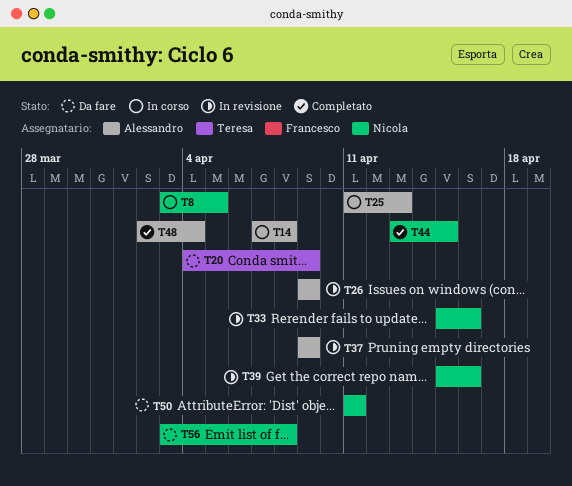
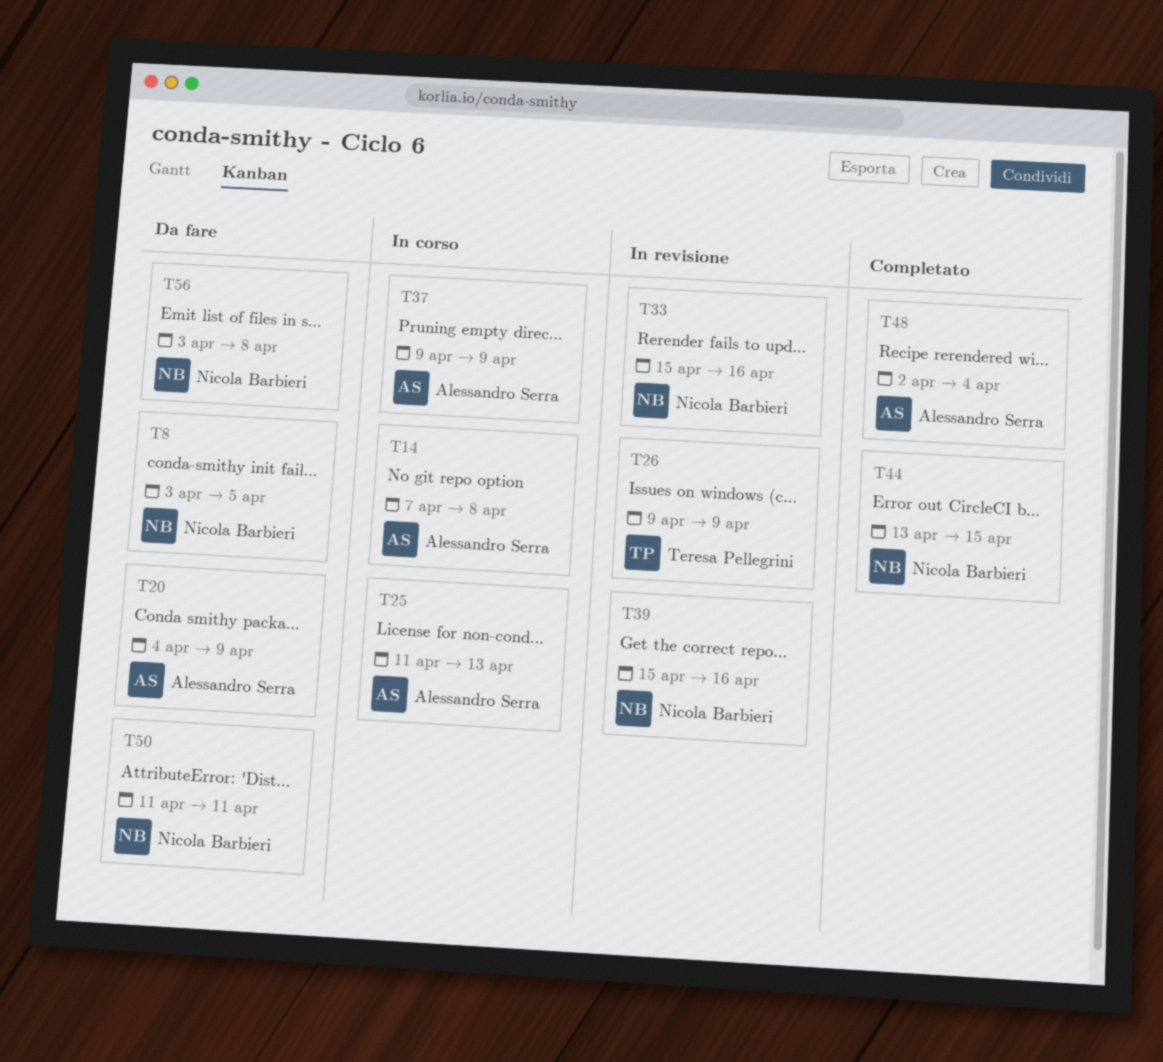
T8, status: In corso -> Da fare
T20, owner: Teresa Pellegrini -> Alessandro Serra
T26, owner: Alessandro Serra -> Teresa Pellegrini
T37, status: In revisione -> In corso

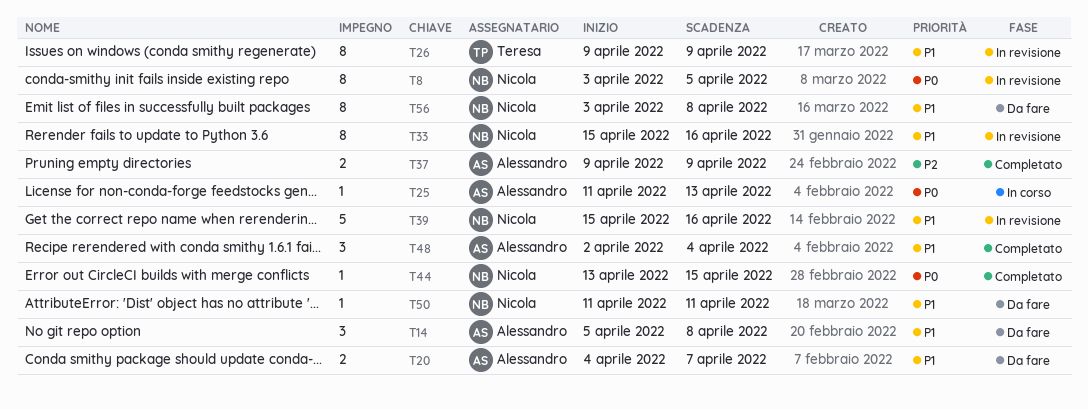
T8, status: Da fare -> In revisione
T14, status: In corso -> Da fare
T14, start: Apr 7 -> Apr 5
T20, due: Apr 9 -> Apr 7
T37, status: In corso -> Completato

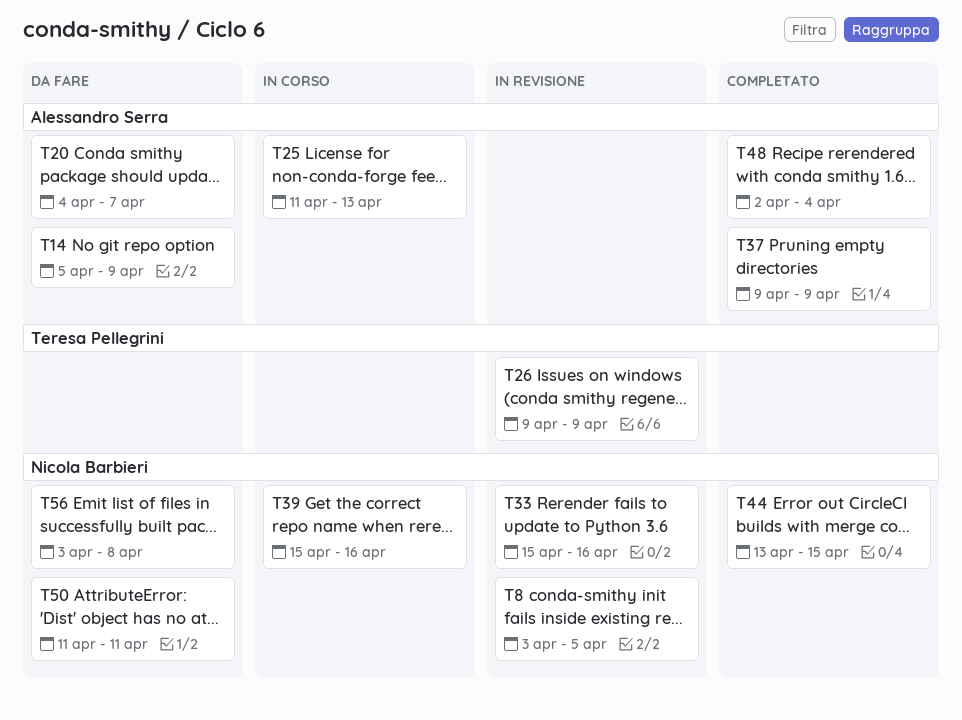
T14, due: Apr 8 -> Apr 9
T39, status: In revisione -> In corso

